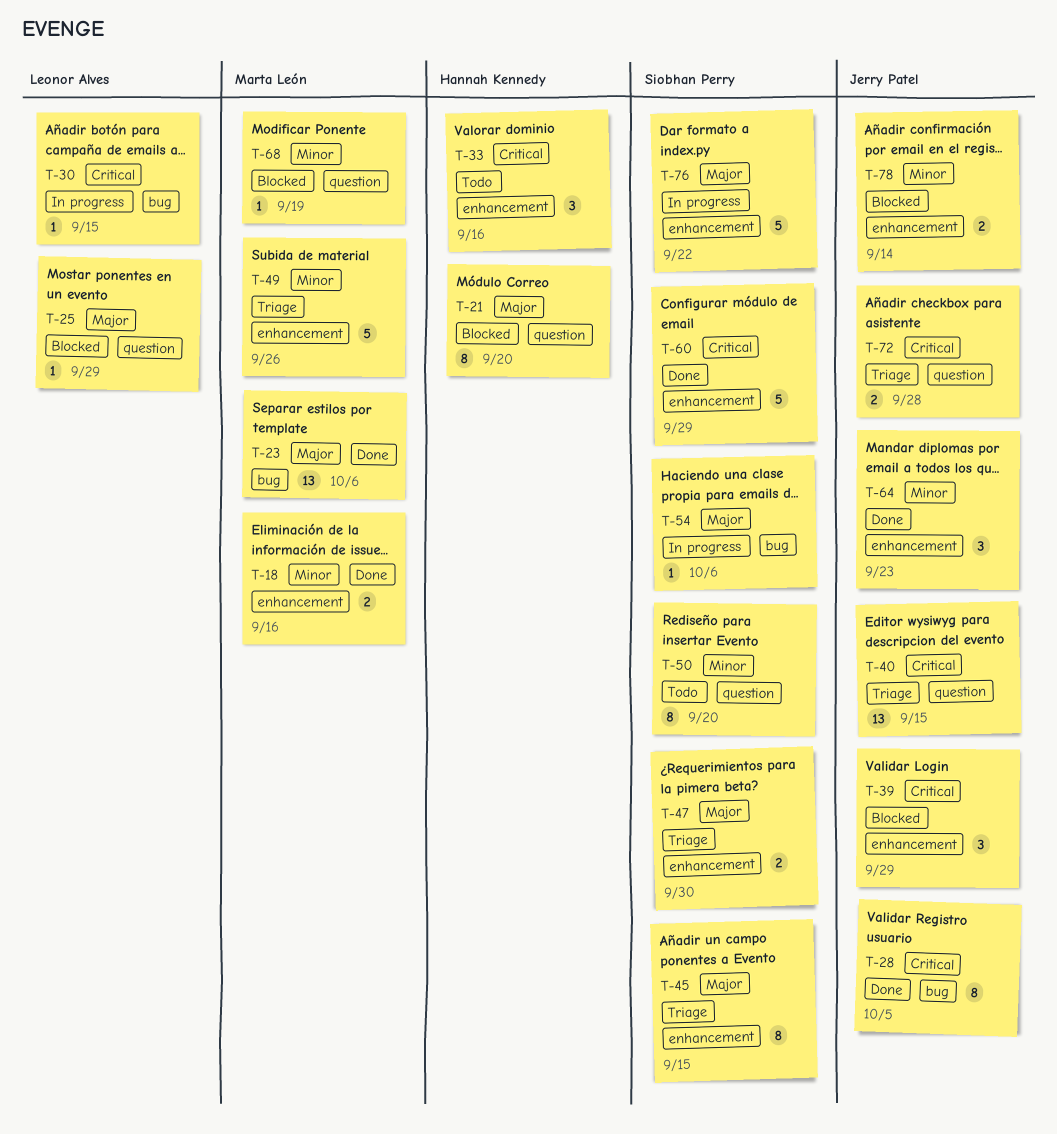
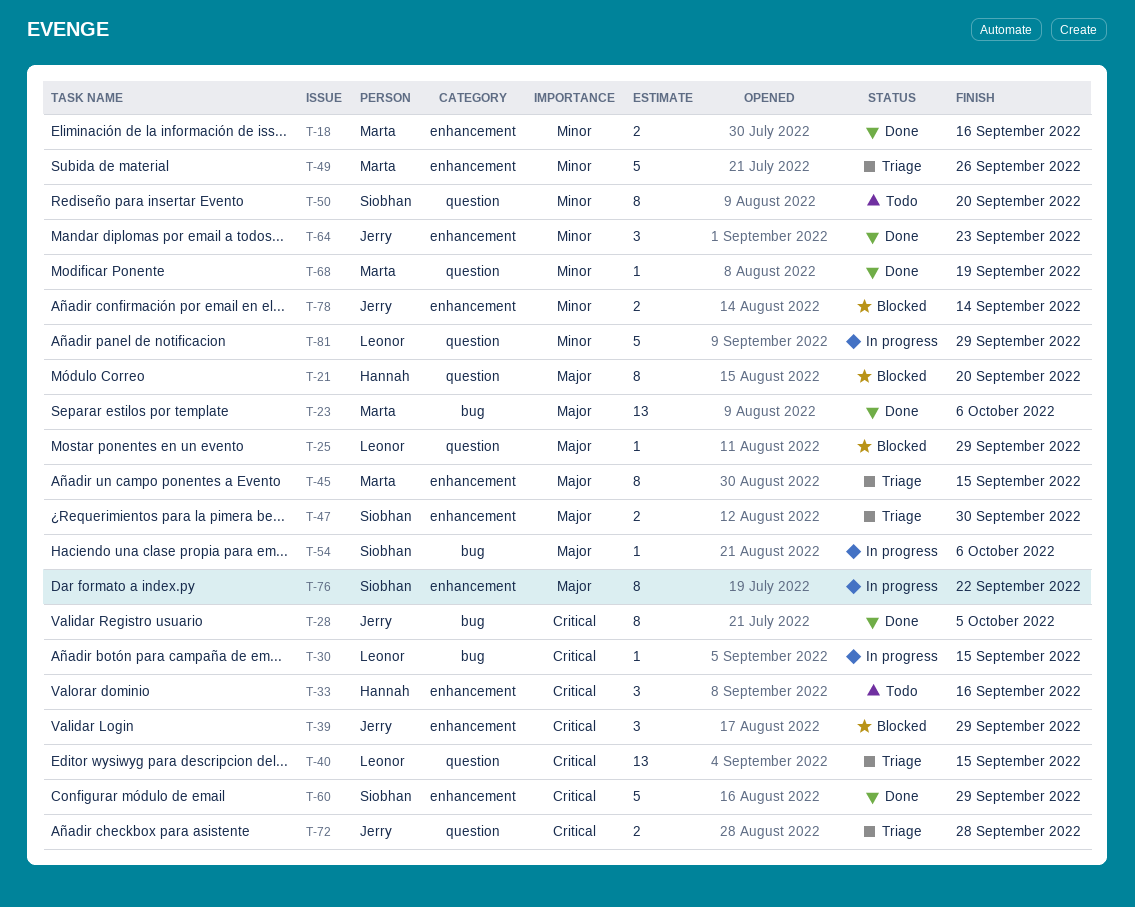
T-40, owner: Jerry Patel -> Leonor Alves
T-45, owner: Siobhan Perry -> Marta León
T-68, status: Blocked -> Done
T-76, estimate: 5 -> 8
T-81: none -> present

